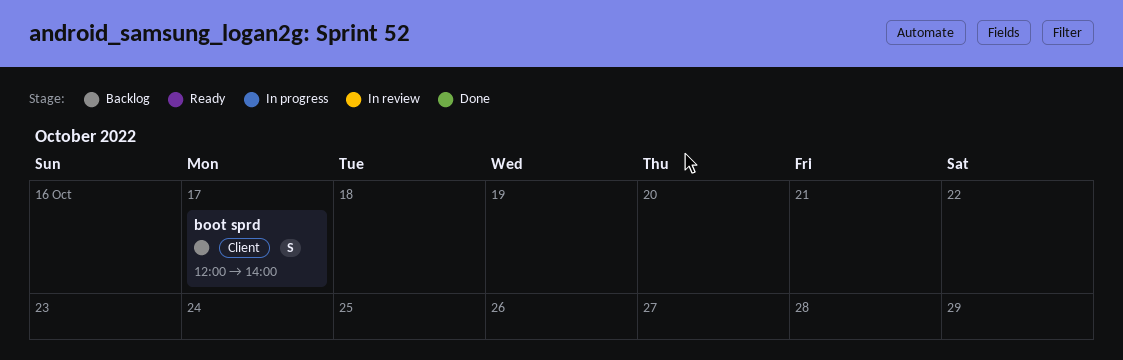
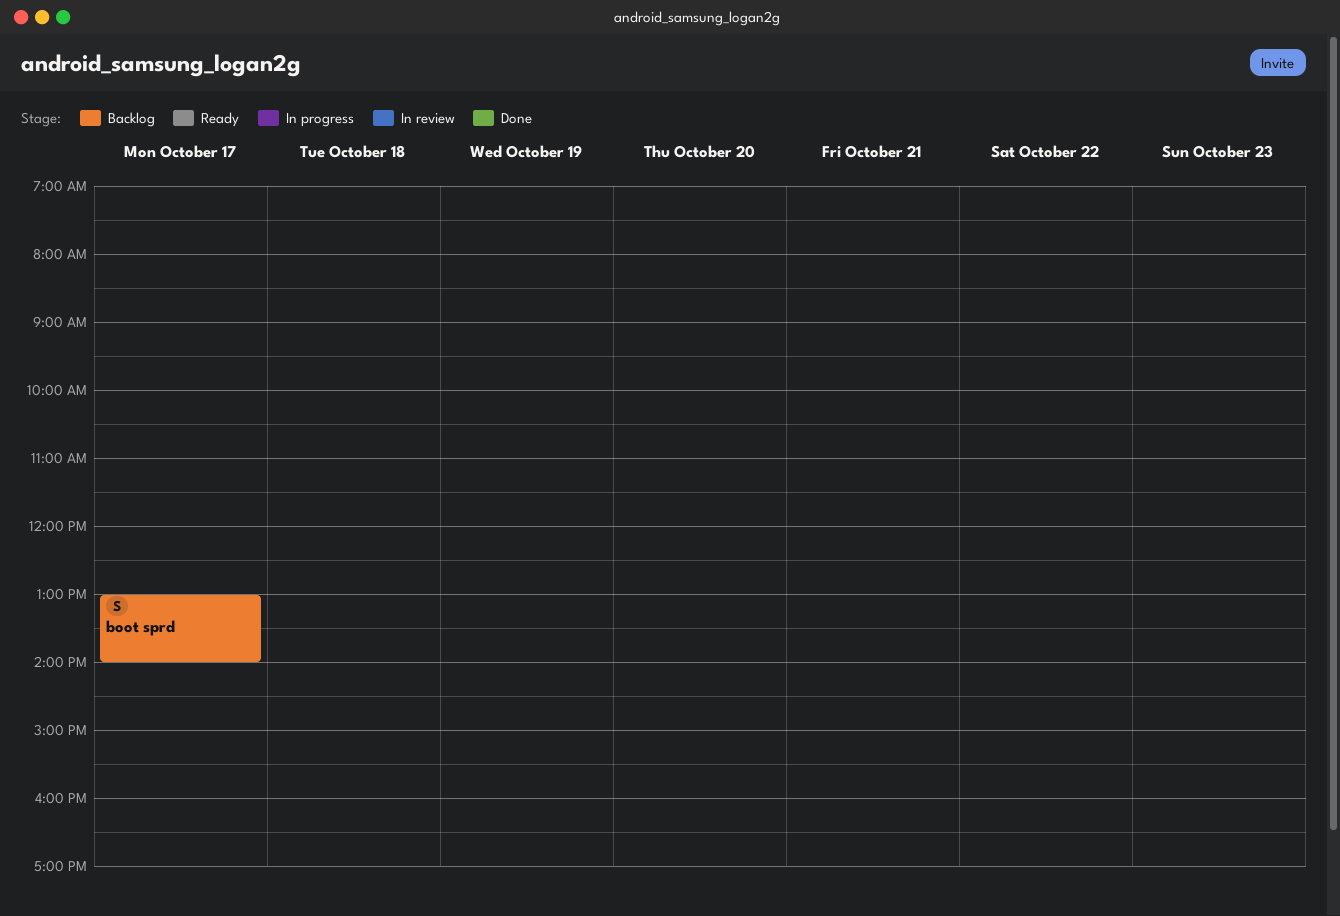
boot sprd, begins: 12:00 -> 13:00

